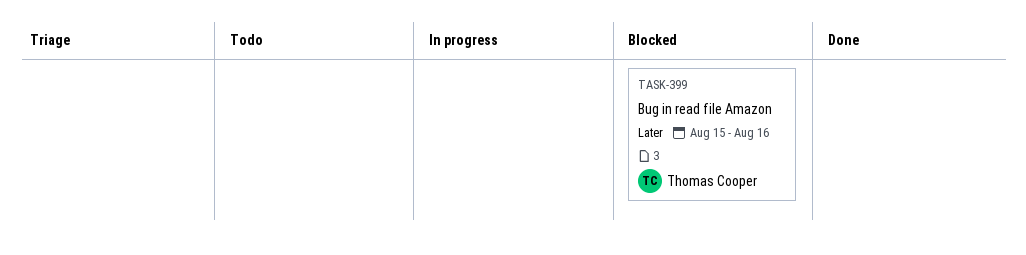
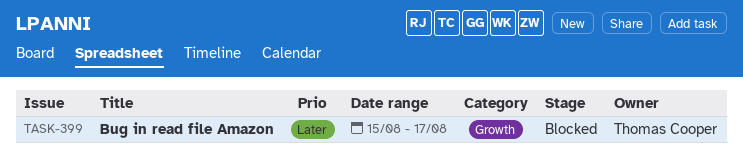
TASK-399, due: Aug 16 -> Aug 17

